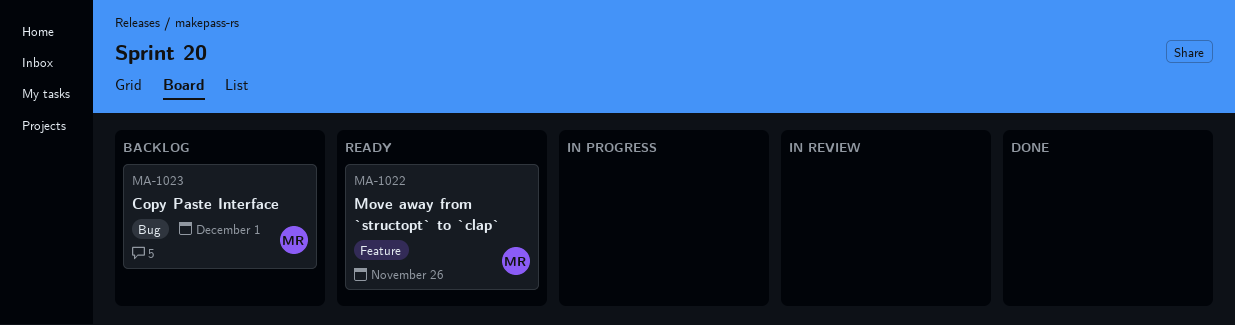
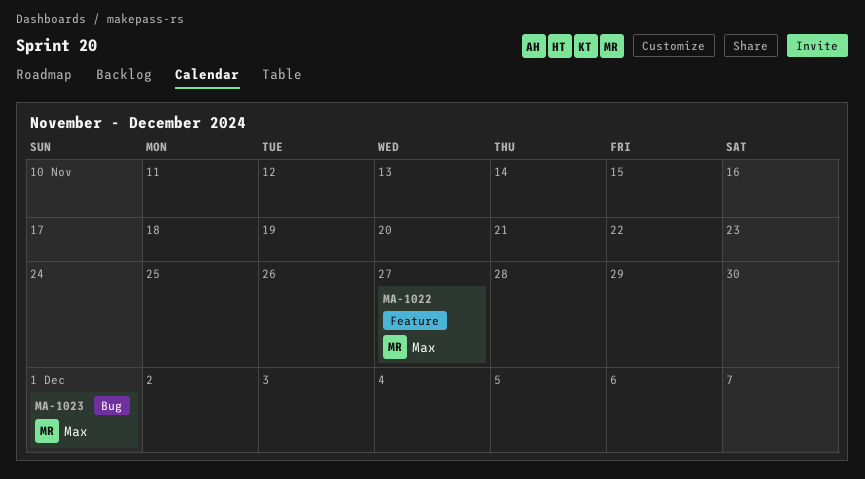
MA-1022, due: Nov 26 -> Nov 27

